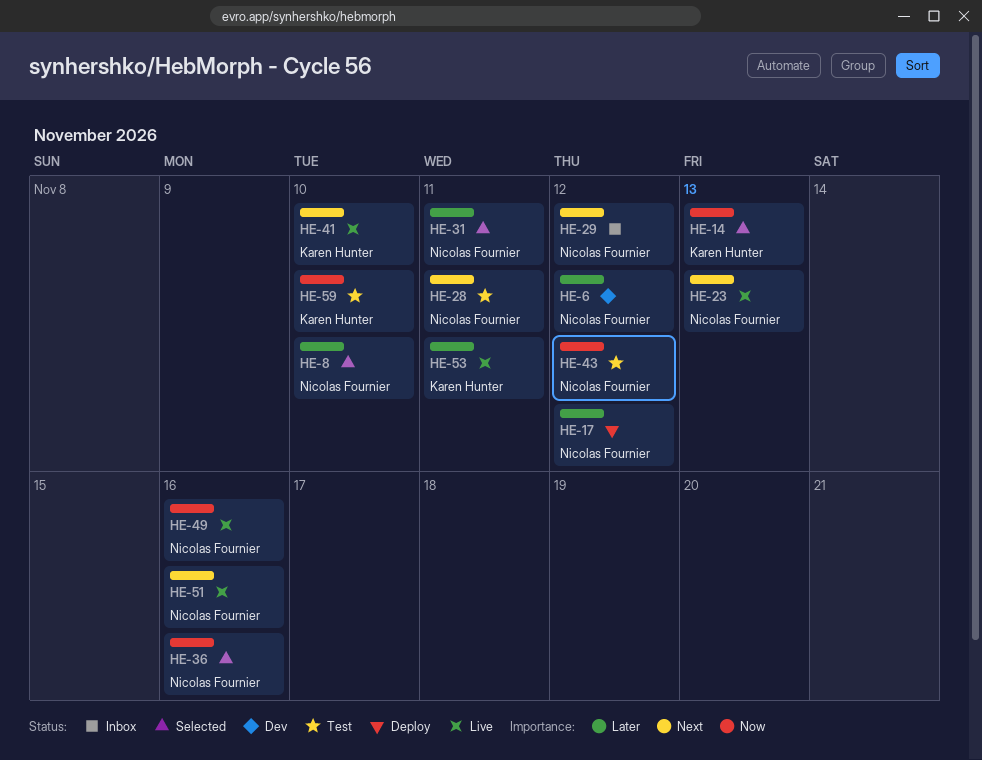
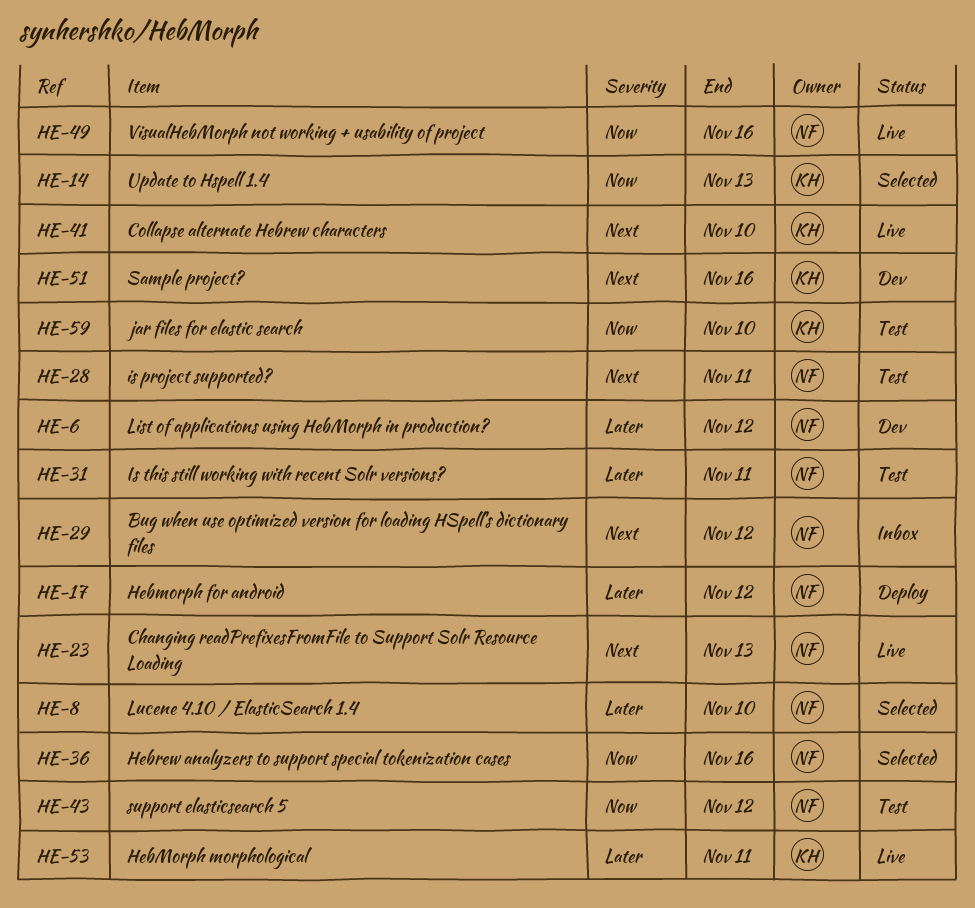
HE-31, status: Selected -> Test
HE-51, status: Live -> Dev
HE-51, owner: Nicolas Fournier -> Karen Hunter

